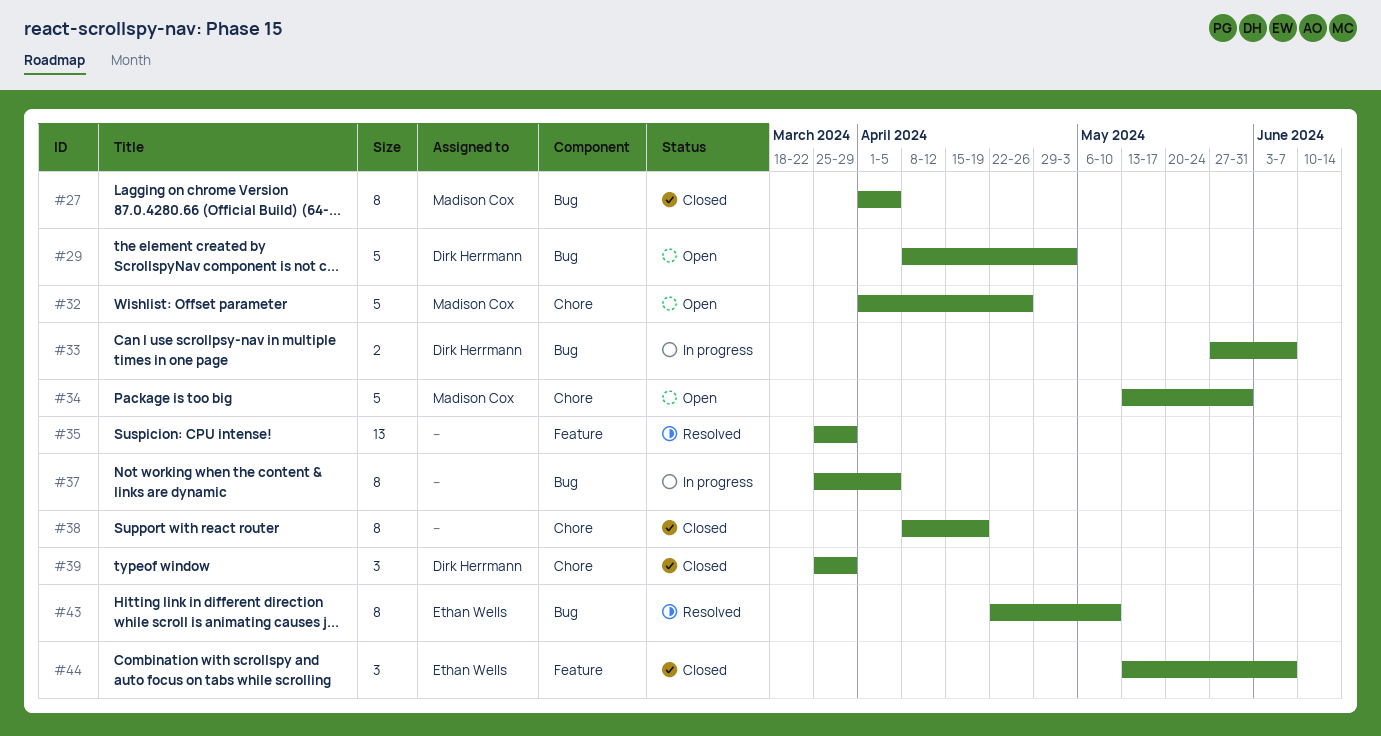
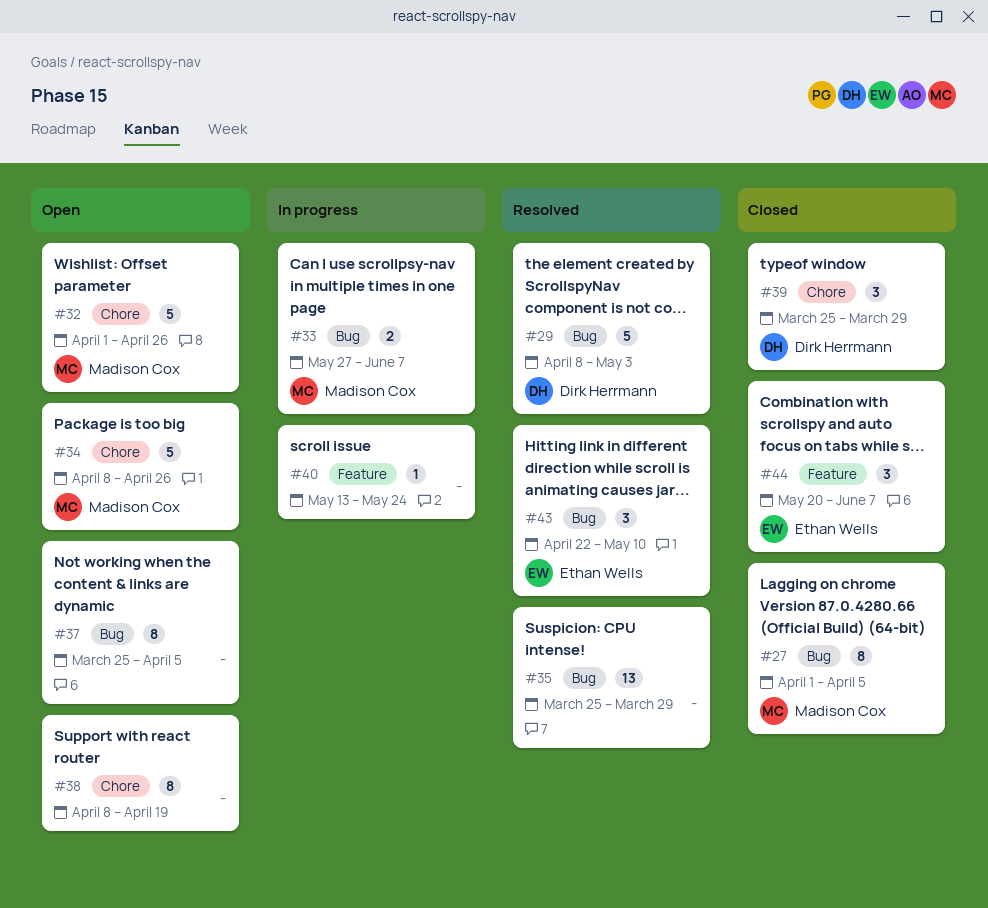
#29, status: Open -> Resolved
#33, owner: Dirk Herrmann -> Madison Cox
#34, start: May 13 -> Apr 8
#34, due: May 31 -> Apr 26
#35, label: Feature -> Bug
#37, status: In progress -> Open
#38, status: Closed -> Open
#40: none -> present
#43, estimate: 8 -> 3
#44, start: May 13 -> May 20

